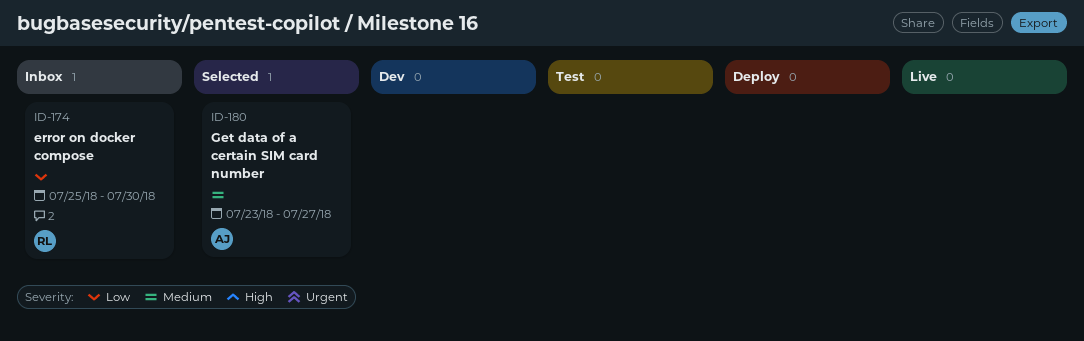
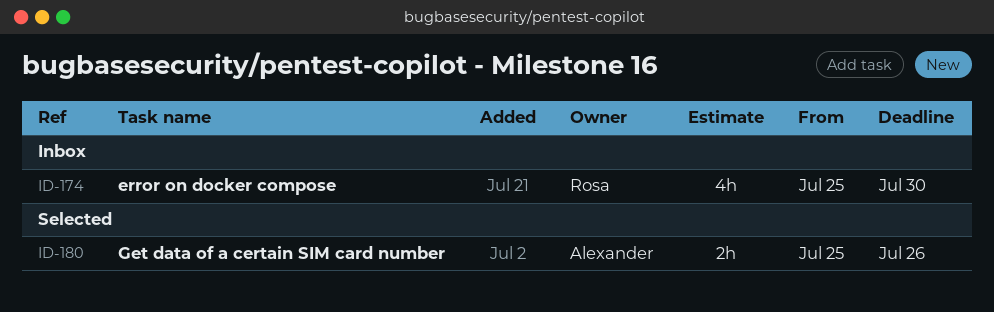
ID-180, start: Jul 23 -> Jul 25
ID-180, due: Jul 27 -> Jul 26

